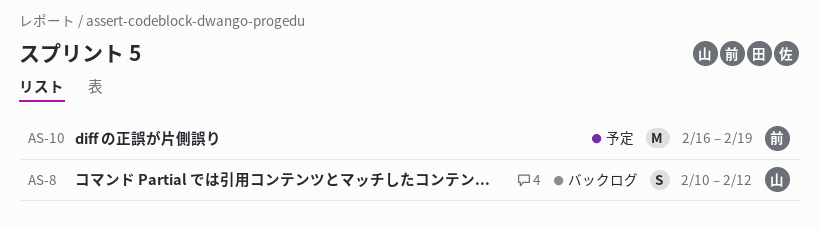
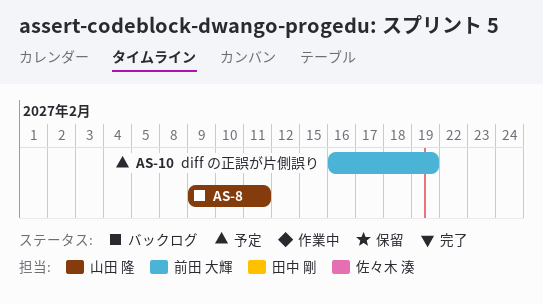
AS-8, start: Feb 10 -> Feb 9
AS-8, due: Feb 12 -> Feb 11

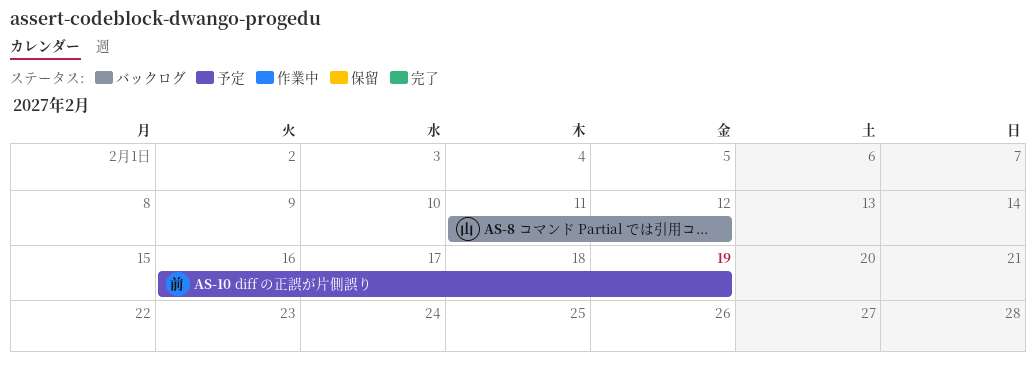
AS-8, start: Feb 9 -> Feb 11
AS-8, due: Feb 11 -> Feb 12

